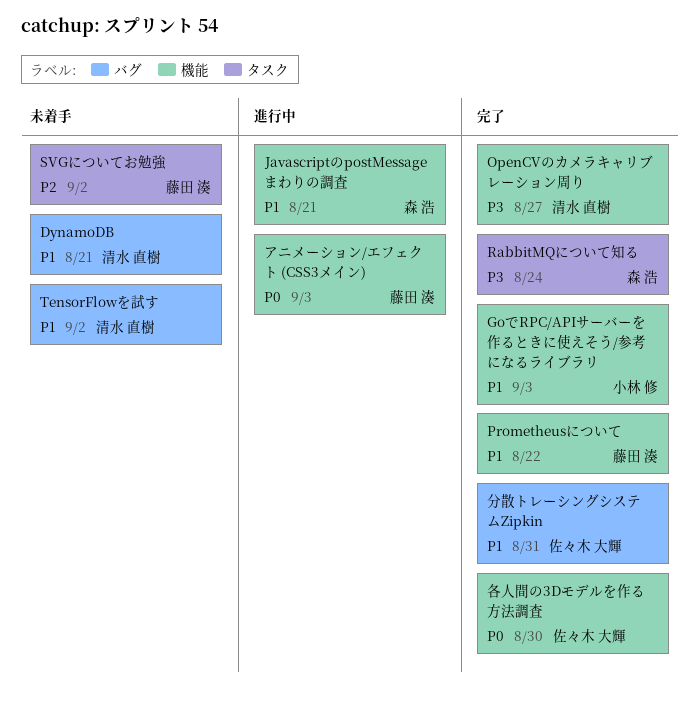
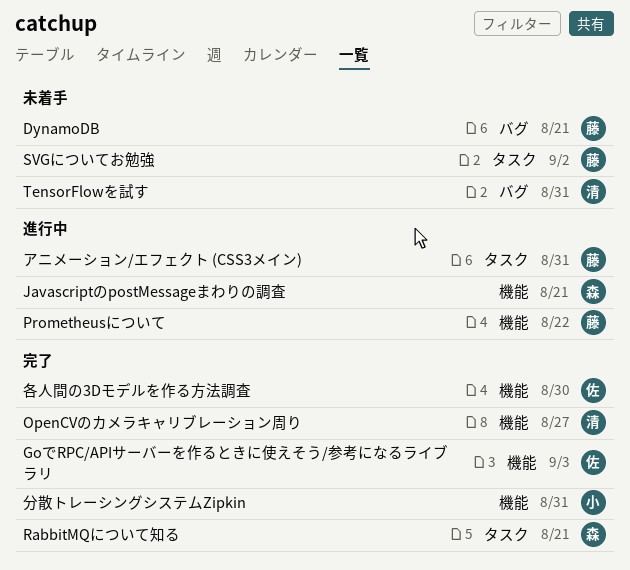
DynamoDB, owner: 清水 直樹 -> 藤田 湊
GoでRPC/APIサーバーを作るときに使えそう/参考になるライブラリ, owner: 小林 修 -> 佐々木 大輝
Prometheusについて, status: 完了 -> 進行中
RabbitMQについて知る, due: Aug 24 -> Aug 21
TensorFlowを試す, due: Sep 2 -> Aug 31
アニメーション/エフェクト (CSS3メイン), label: 機能 -> タスク
アニメーション/エフェクト (CSS3メイン), due: Sep 3 -> Aug 31
分散トレーシングシステムZipkin, owner: 佐々木 大輝 -> 小林 修
分散トレーシングシステムZipkin, label: バグ -> 機能

